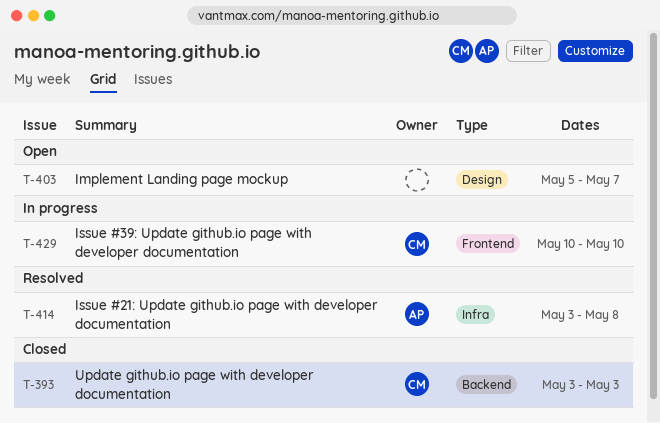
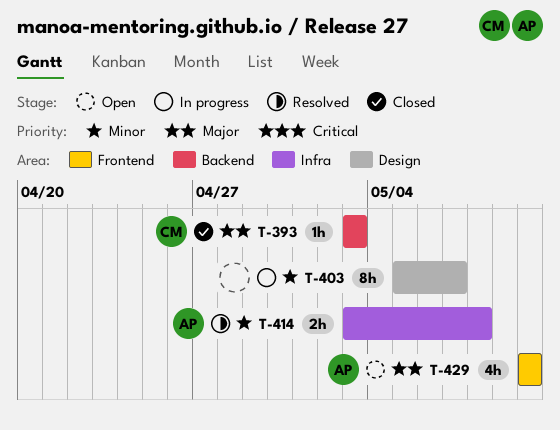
T-403, status: Open -> In progress
T-429, status: In progress -> Open
T-429, owner: CM -> AP

